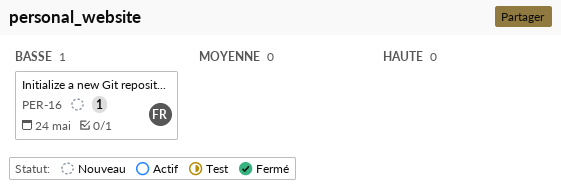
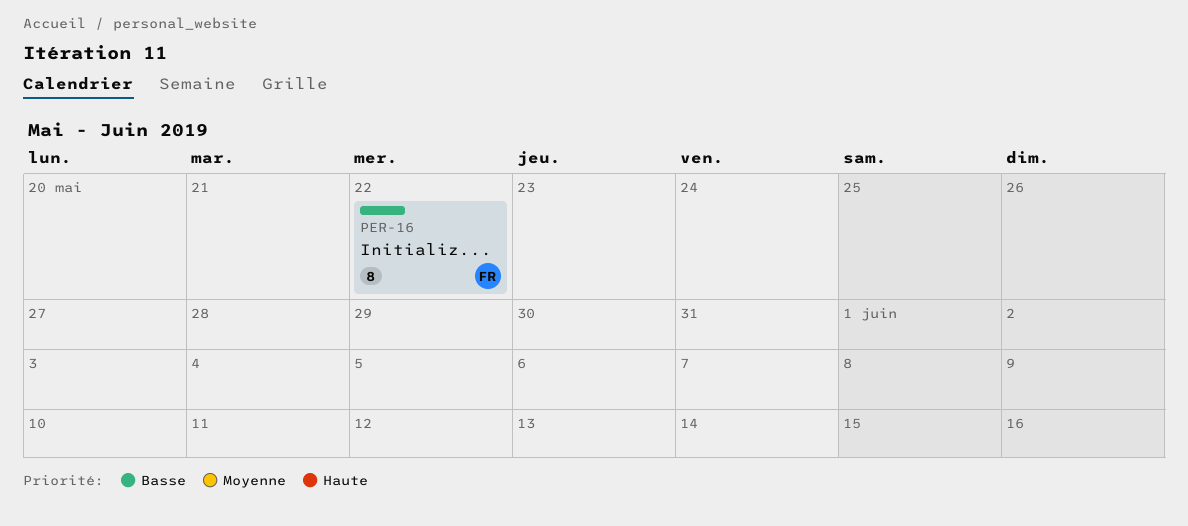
PER-16, estimate: 1 -> 8
PER-16, due: May 24 -> May 22

